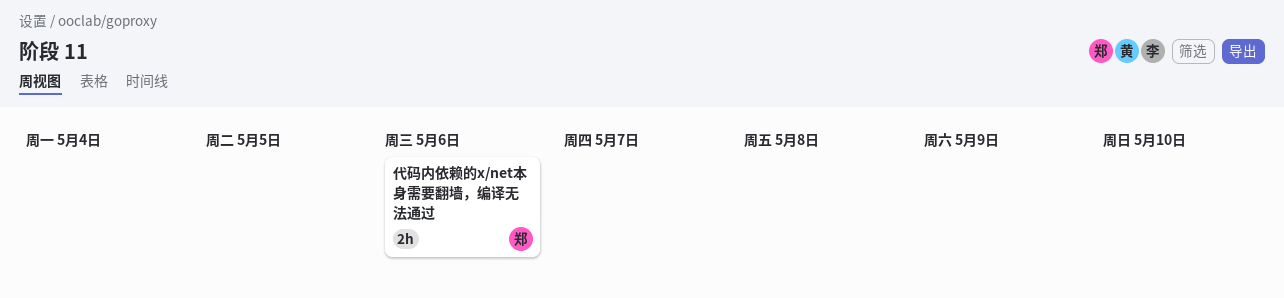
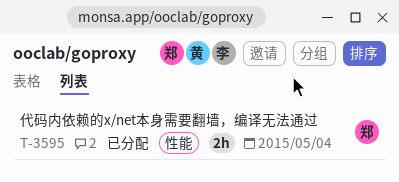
代码内依赖的x/net本身需要翻墙，编译无法通过, due: May 6 -> May 4

